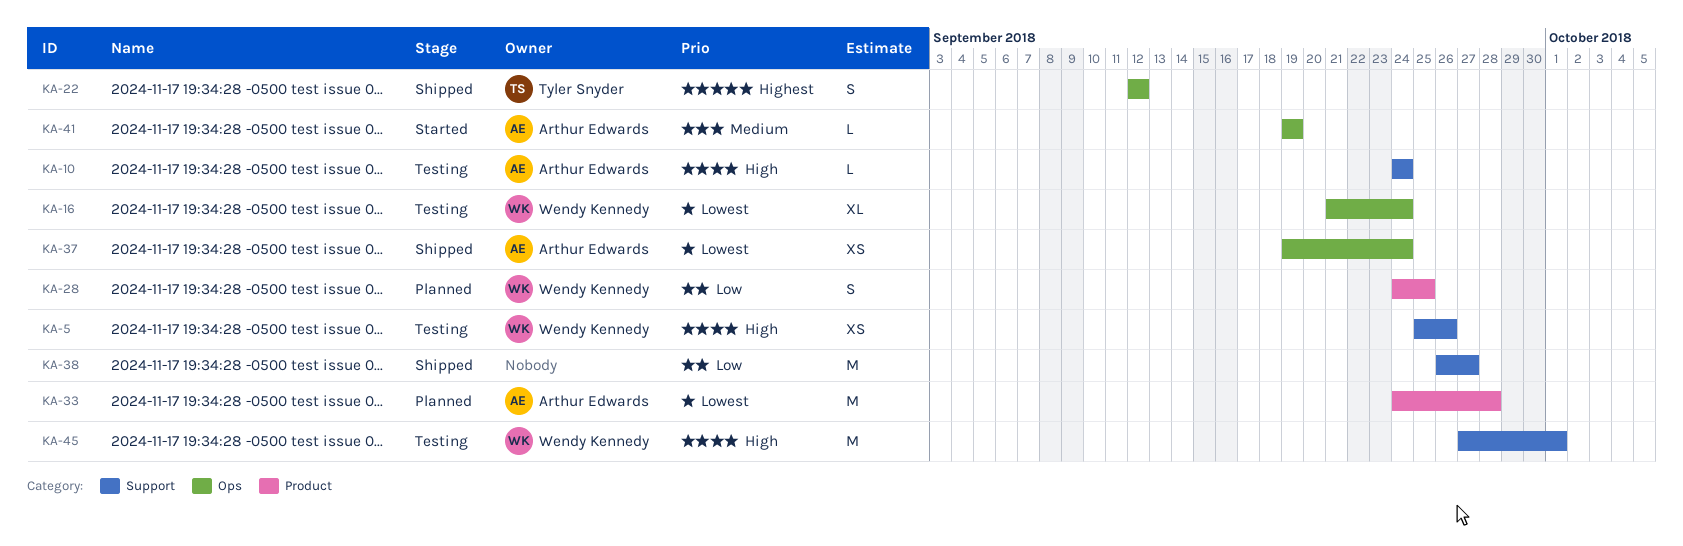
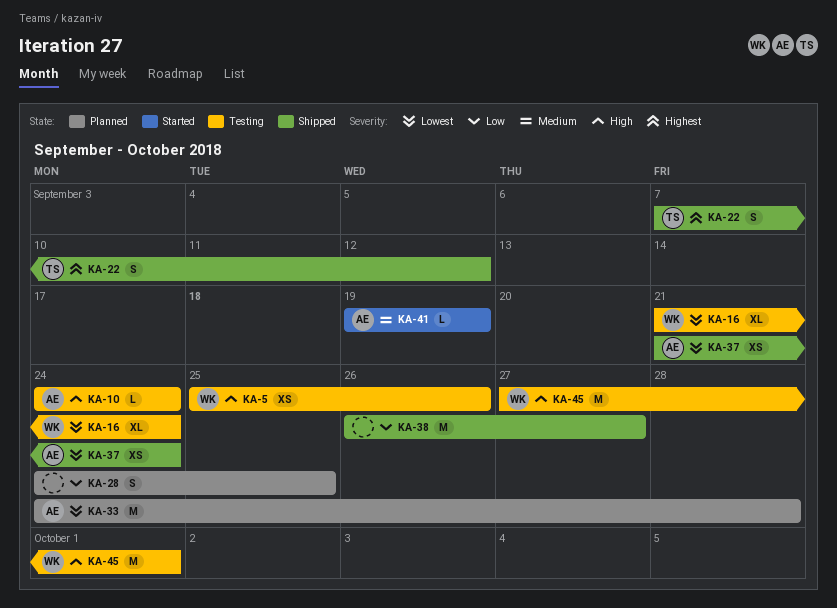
KA-22, start: Sep 12 -> Sep 7
KA-28, owner: Wendy Kennedy -> none
KA-37, start: Sep 19 -> Sep 21

